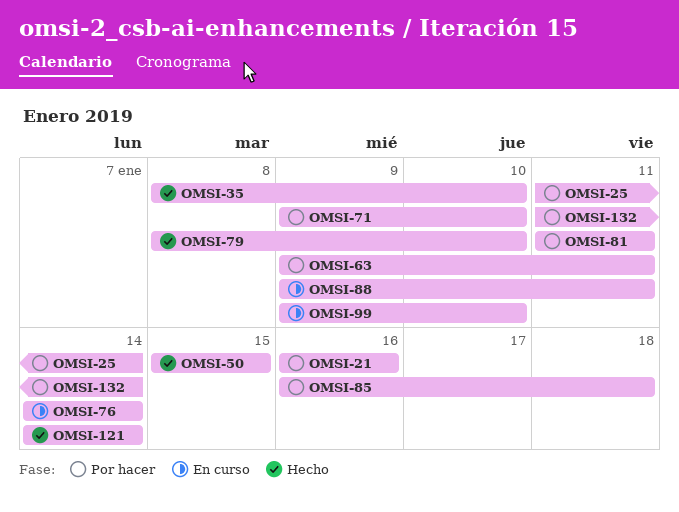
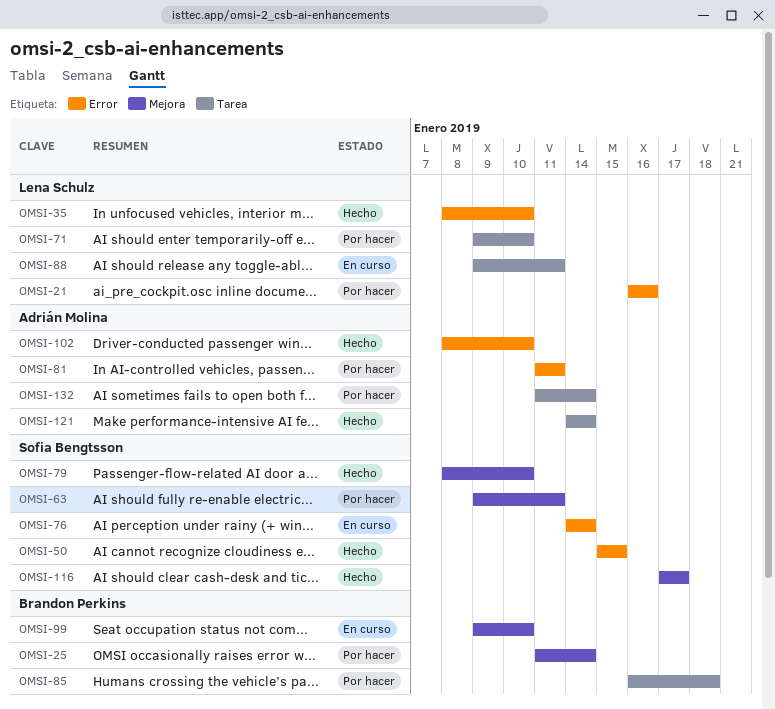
OMSI-102: none -> present
OMSI-116: none -> present

